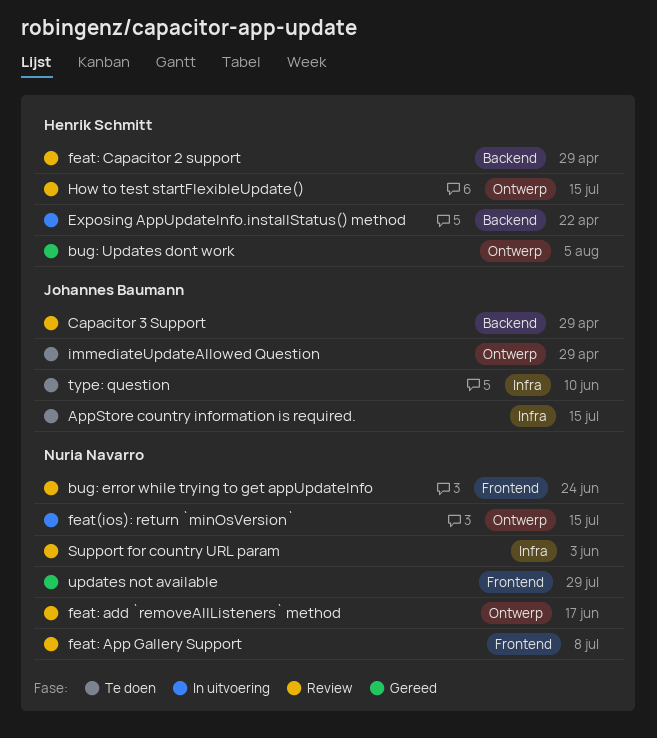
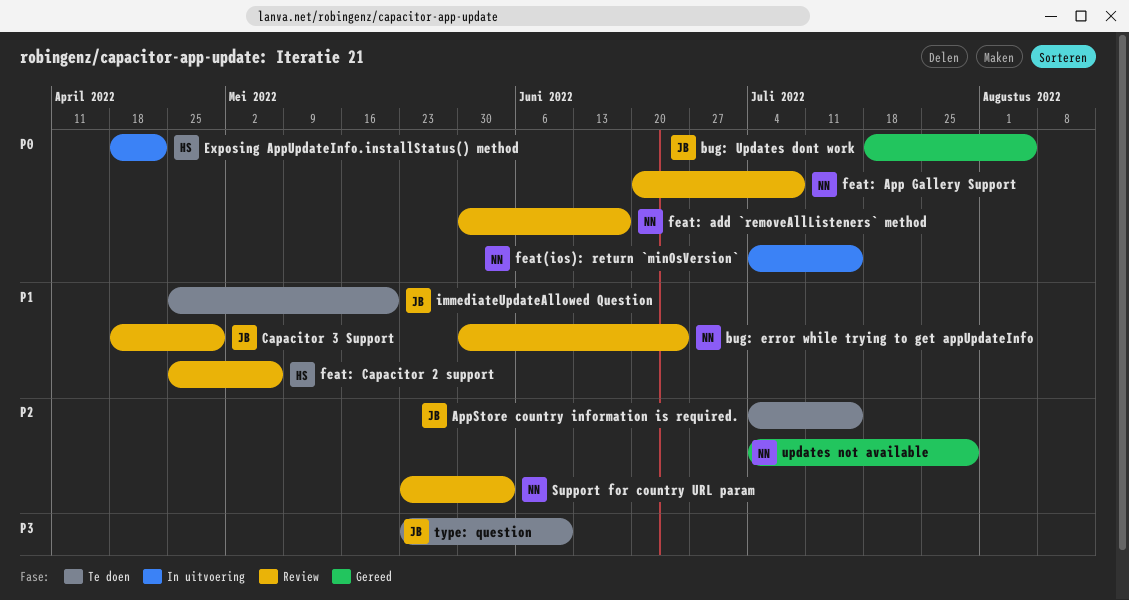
bug: Updates dont work, owner: Henrik Schmitt -> Johannes Baumann
feat: Capacitor 2 support, due: Apr 29 -> May 6
How to test startFlexibleUpdate(): present -> none
immediateUpdateAllowed Question, due: Apr 29 -> May 20

